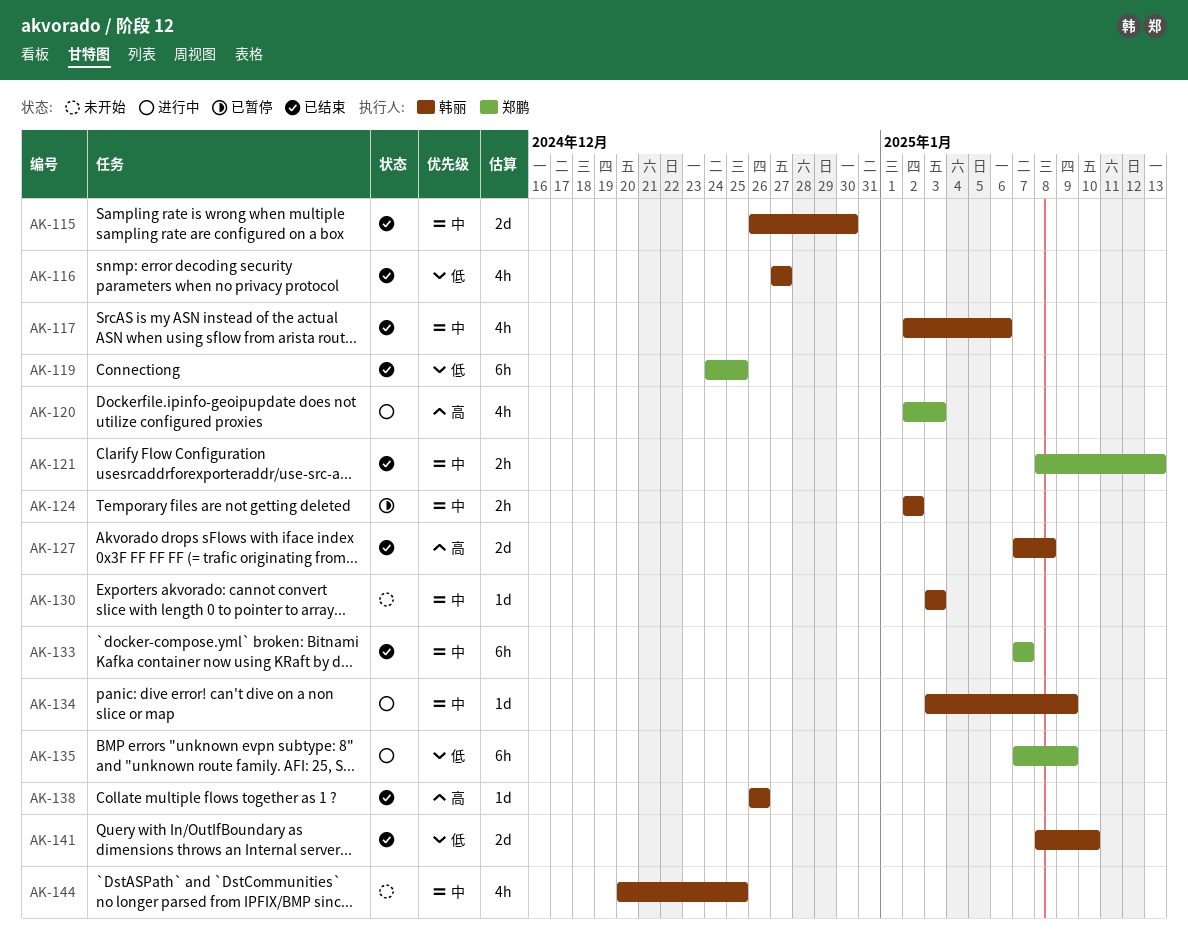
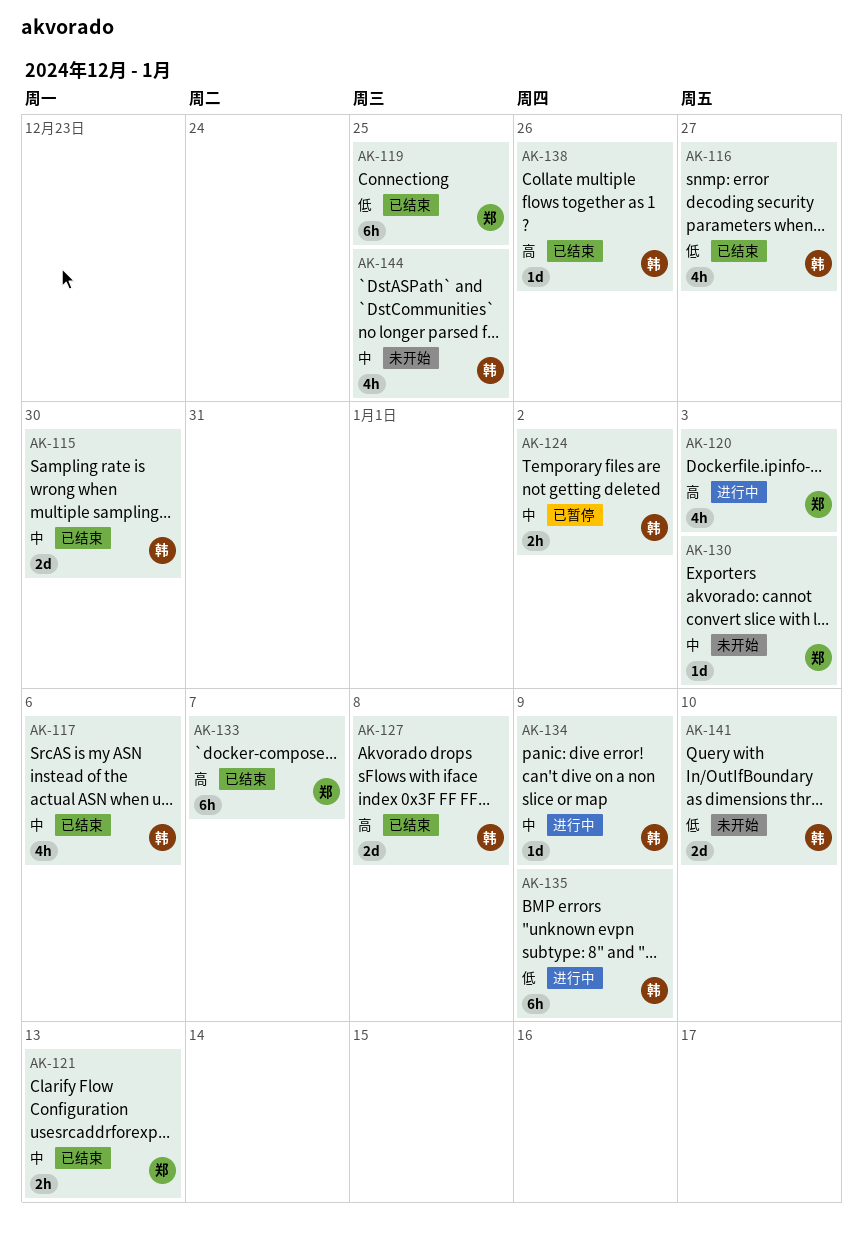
AK-130, owner: 韩丽 -> 郑鹏
AK-133, priority: 中 -> 高
AK-135, owner: 郑鹏 -> 韩丽
AK-141, status: 已结束 -> 未开始

